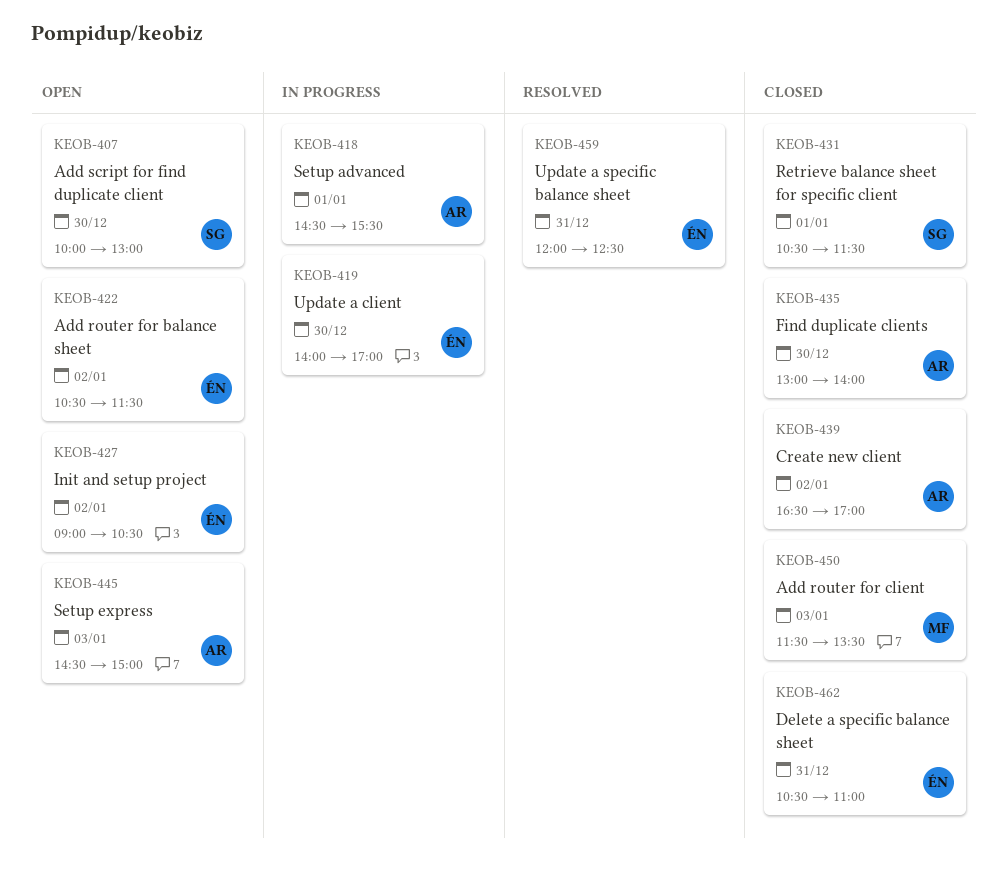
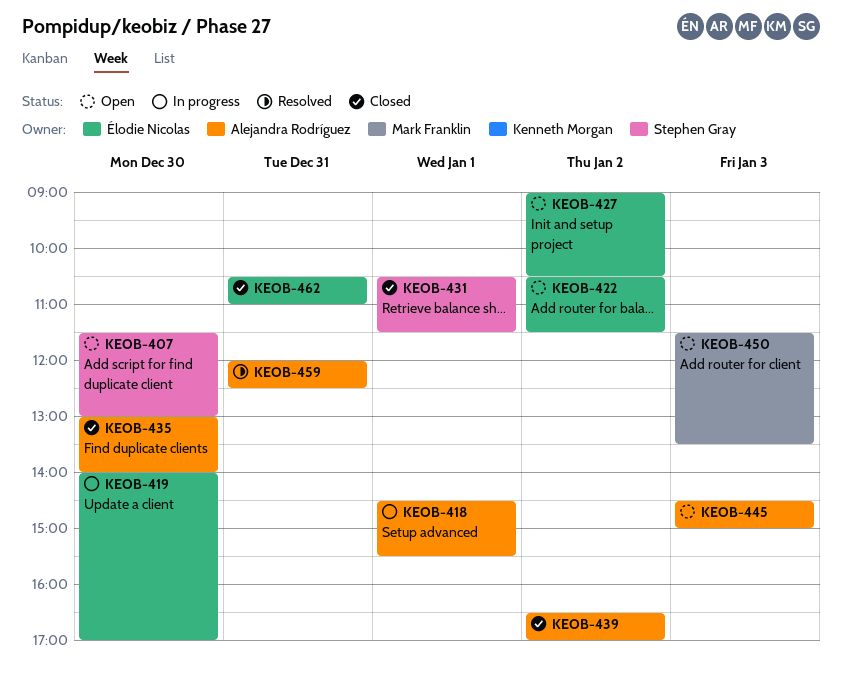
KEOB-407, begins: 10:00 -> 11:30
KEOB-450, status: Closed -> Open
KEOB-459, owner: Élodie Nicolas -> Alejandra Rodríguez

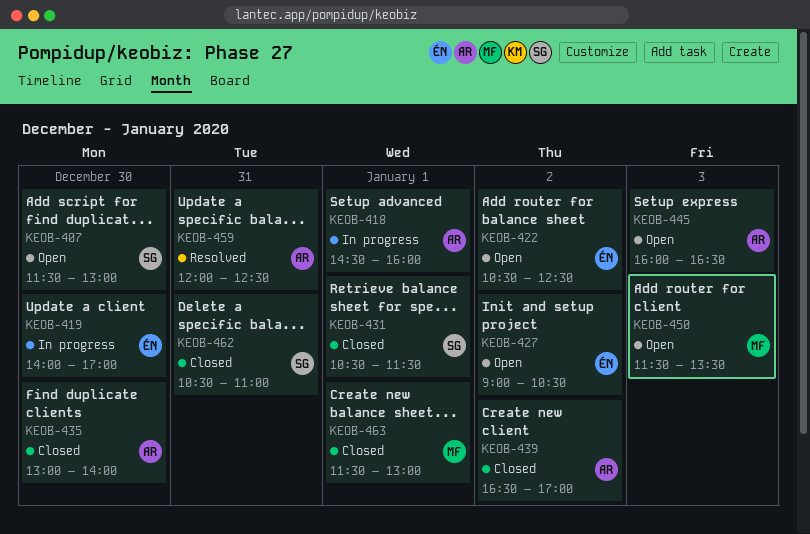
KEOB-418, ends: 15:30 -> 16:00
KEOB-422, ends: 11:30 -> 12:30
KEOB-445, begins: 14:30 -> 16:00
KEOB-445, ends: 15:00 -> 16:30
KEOB-462, owner: Élodie Nicolas -> Stephen Gray
KEOB-463: none -> present

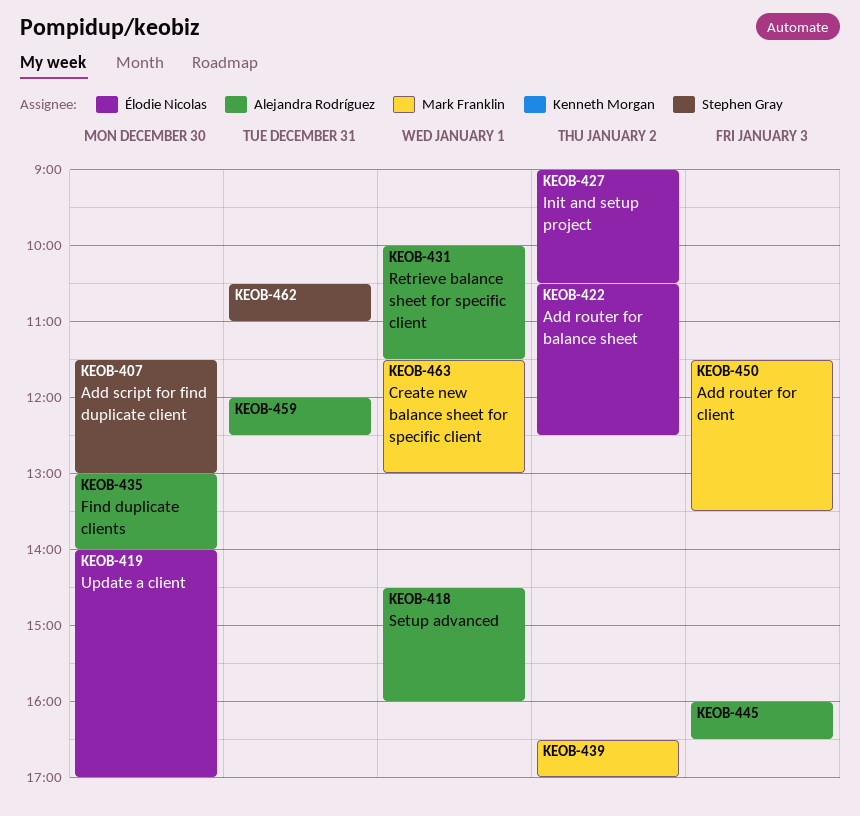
KEOB-431, owner: Stephen Gray -> Alejandra Rodríguez
KEOB-431, begins: 10:30 -> 10:00
KEOB-439, owner: Alejandra Rodríguez -> Mark Franklin

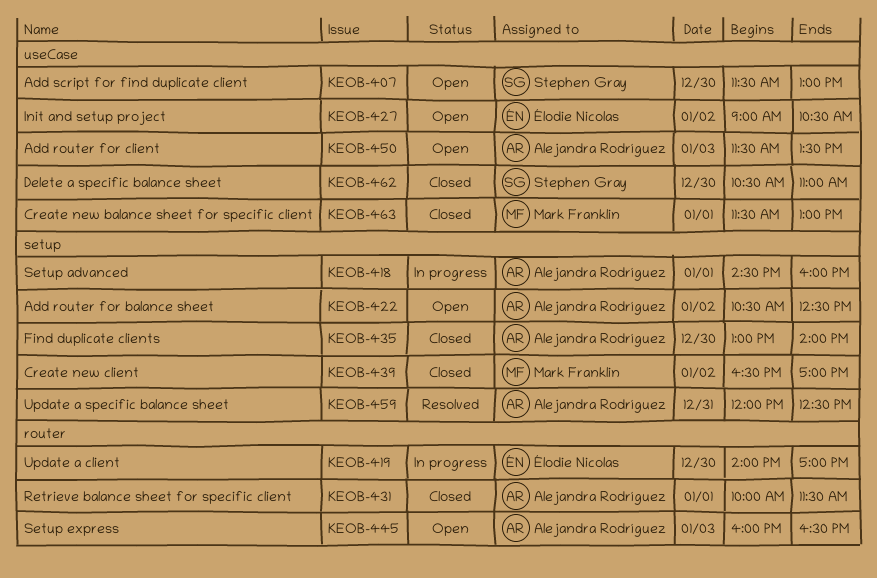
KEOB-422, owner: Élodie Nicolas -> Alejandra Rodríguez
KEOB-450, owner: Mark Franklin -> Alejandra Rodríguez
KEOB-462, day: Dec 31 -> Dec 30

